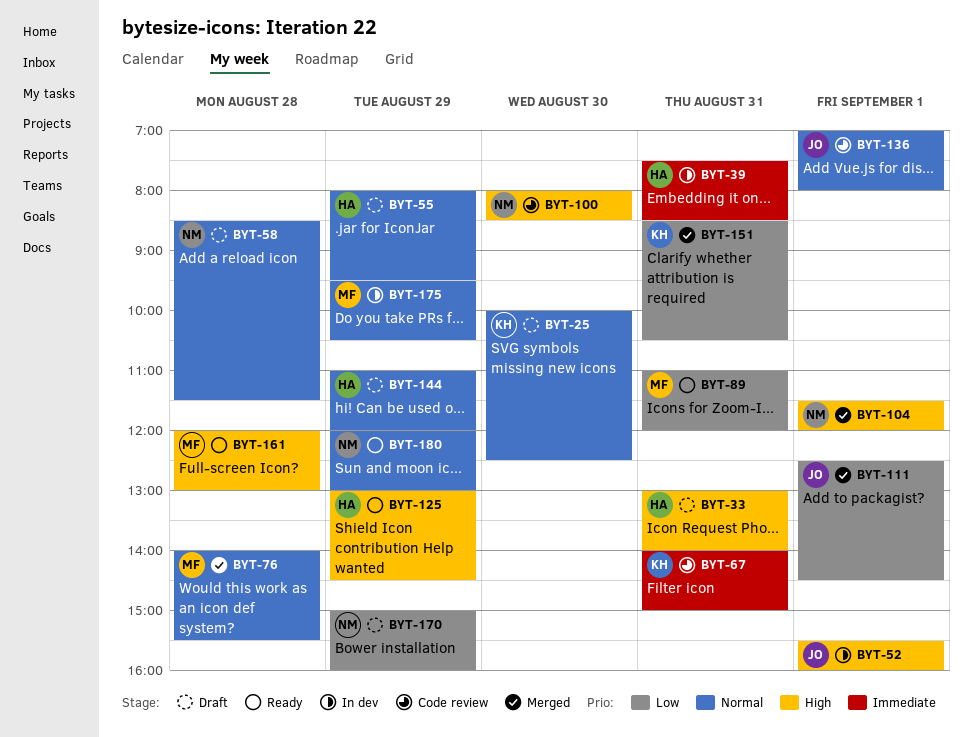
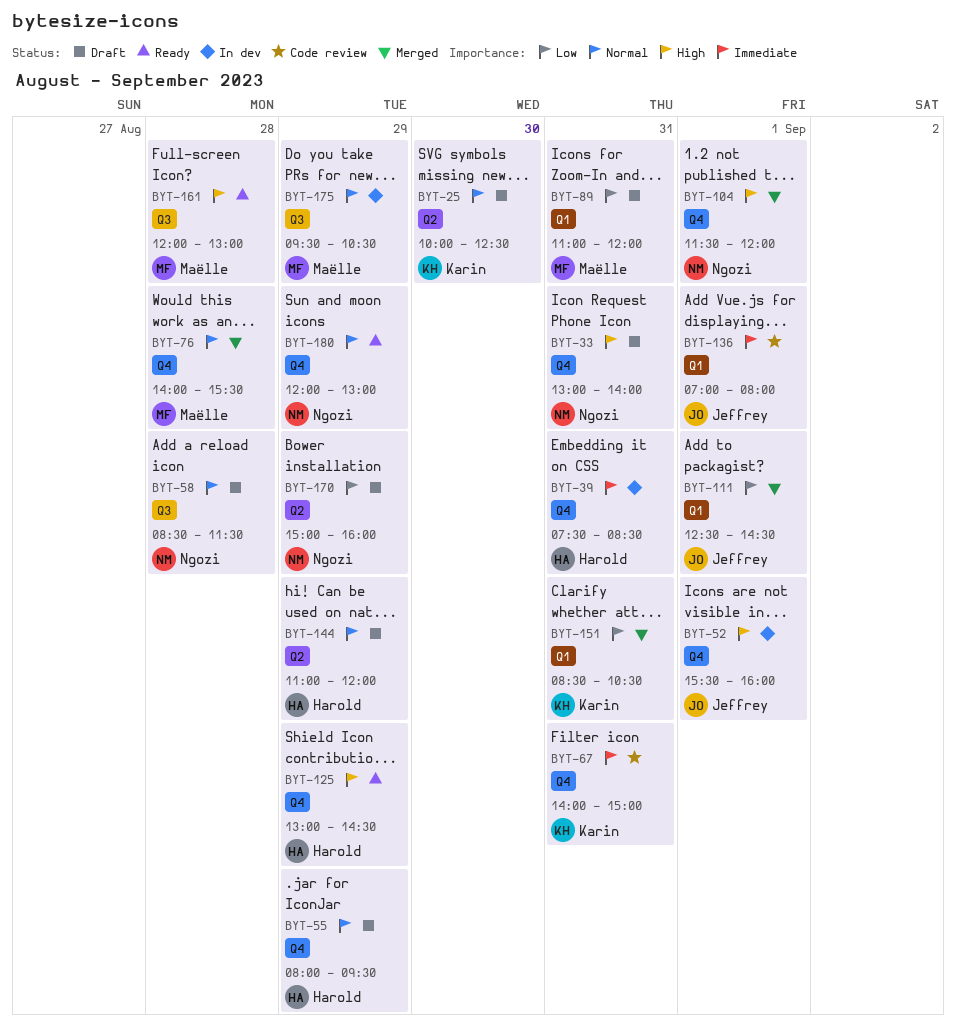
BYT-33, owner: Harold -> Ngozi
BYT-89, status: Ready -> Draft
BYT-100: present -> none
BYT-136, priority: Normal -> Immediate

